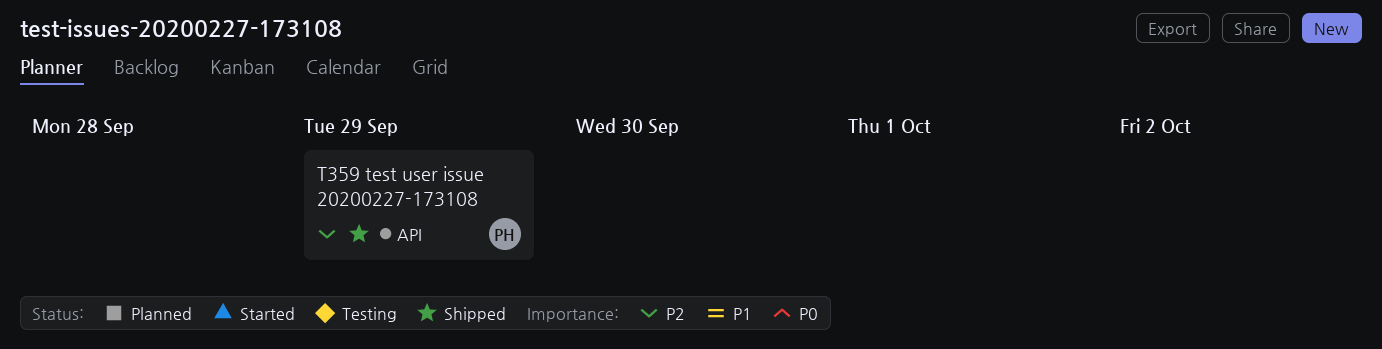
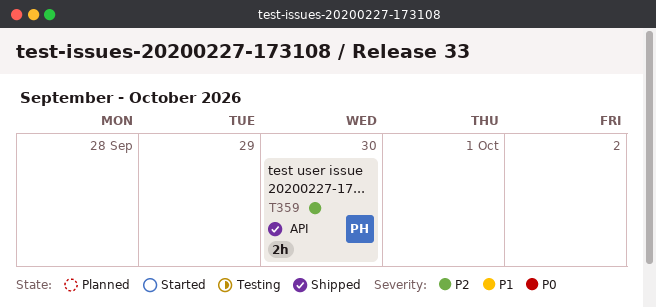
T359, due: Sep 29 -> Sep 30

